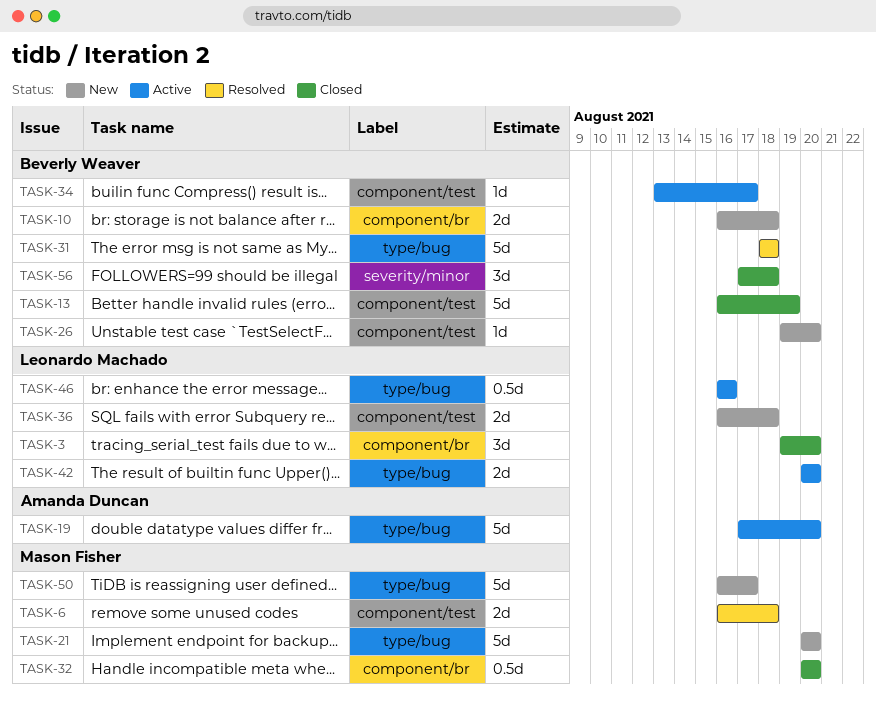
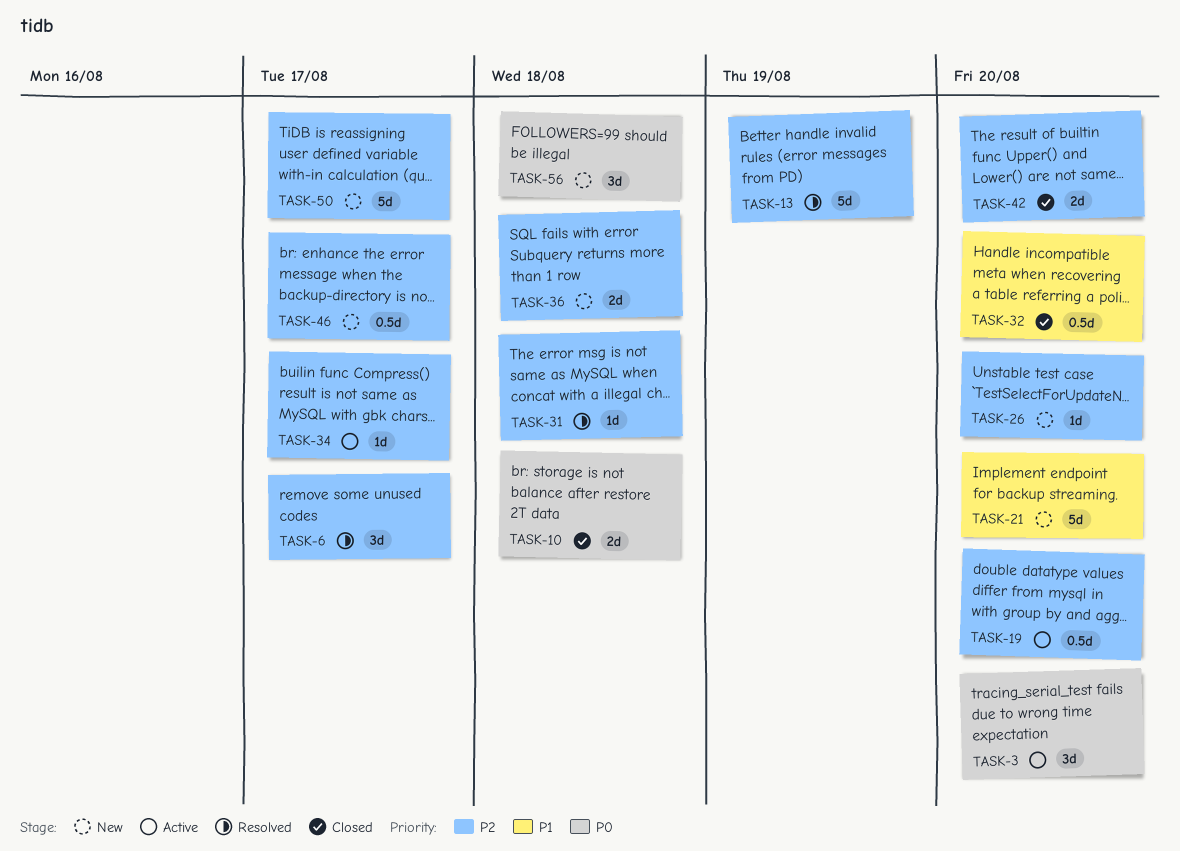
TASK-3, status: Closed -> Active
TASK-6, estimate: 2d -> 3d
TASK-6, due: Aug 18 -> Aug 17
TASK-10, status: New -> Closed
TASK-13, status: Closed -> Resolved
TASK-19, estimate: 5d -> 0.5d
TASK-31, estimate: 5d -> 1d
TASK-42, status: Active -> Closed
TASK-46, status: Active -> New
TASK-46, due: Aug 16 -> Aug 17
TASK-56, status: Closed -> New

